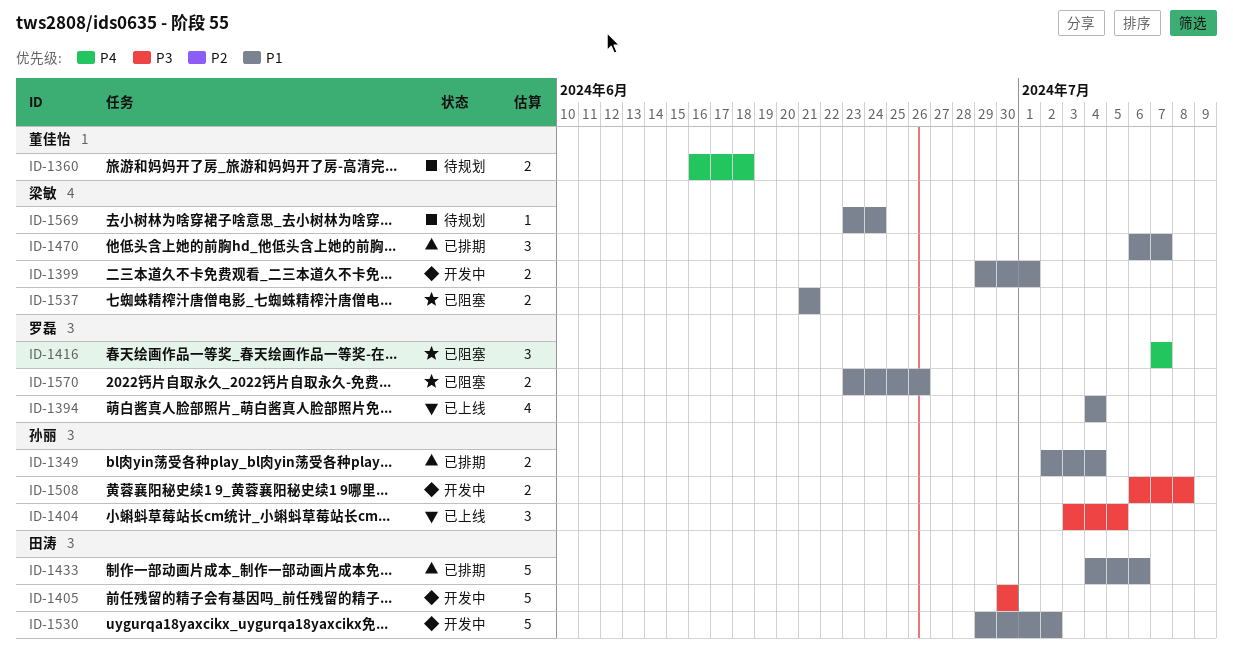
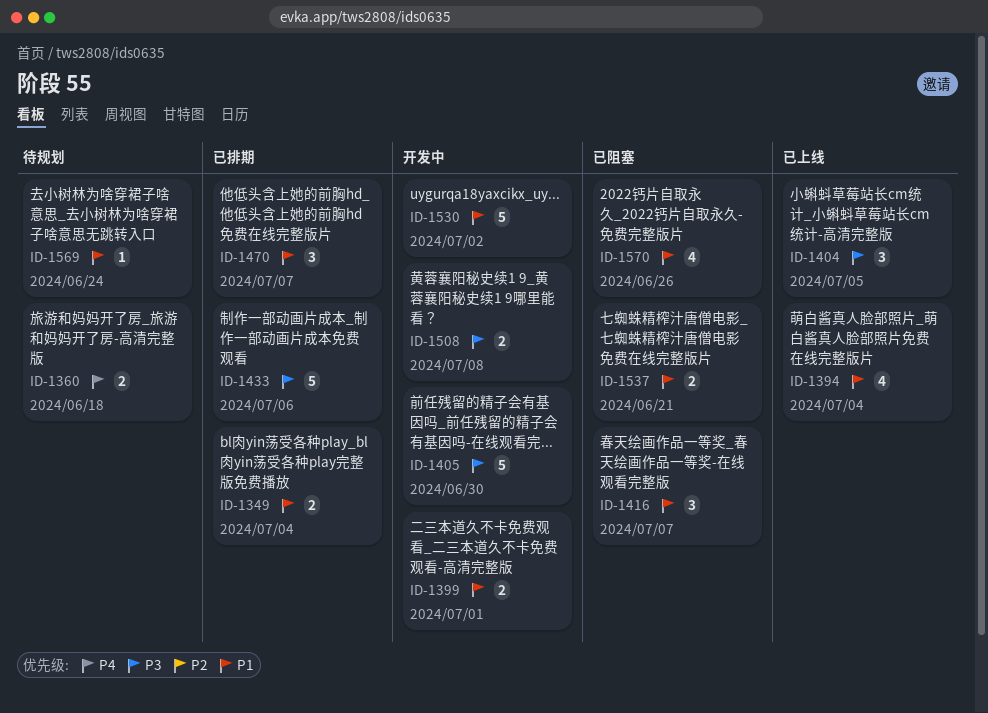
ID-1416, priority: P4 -> P1
ID-1433, priority: P1 -> P3
ID-1570, estimate: 2 -> 4

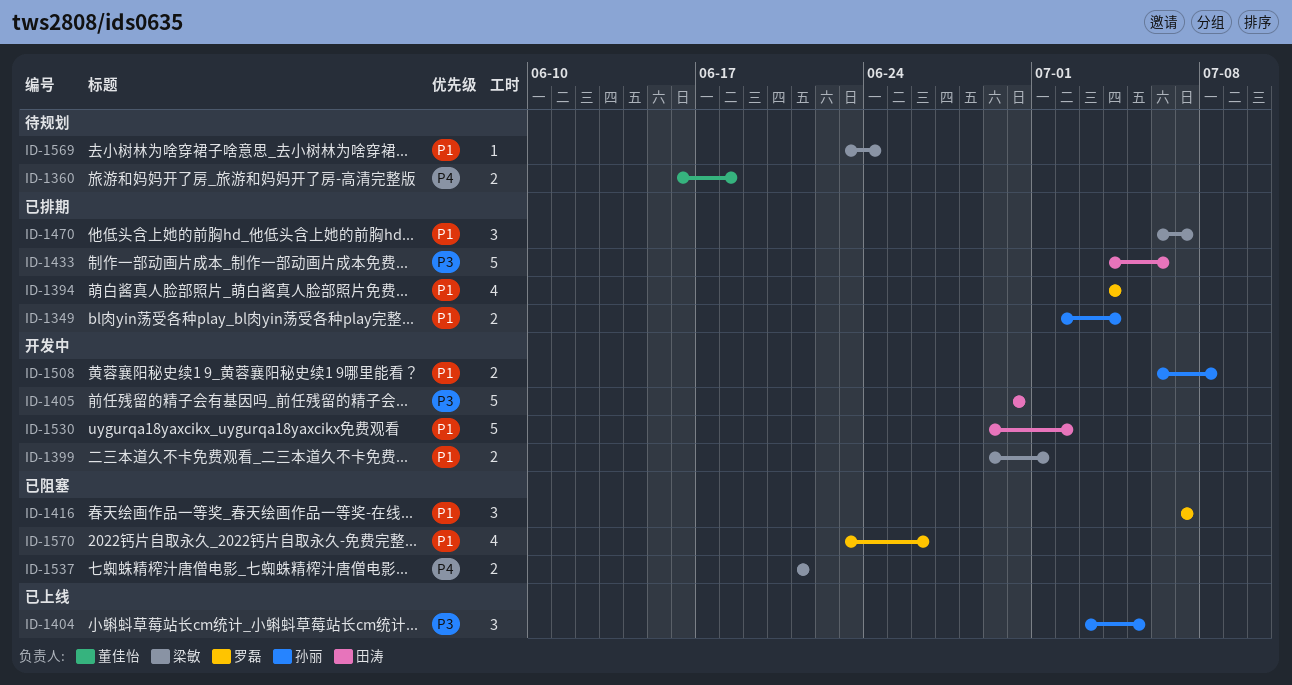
ID-1394, status: 已上线 -> 已排期
ID-1508, priority: P3 -> P1
ID-1537, priority: P1 -> P4

